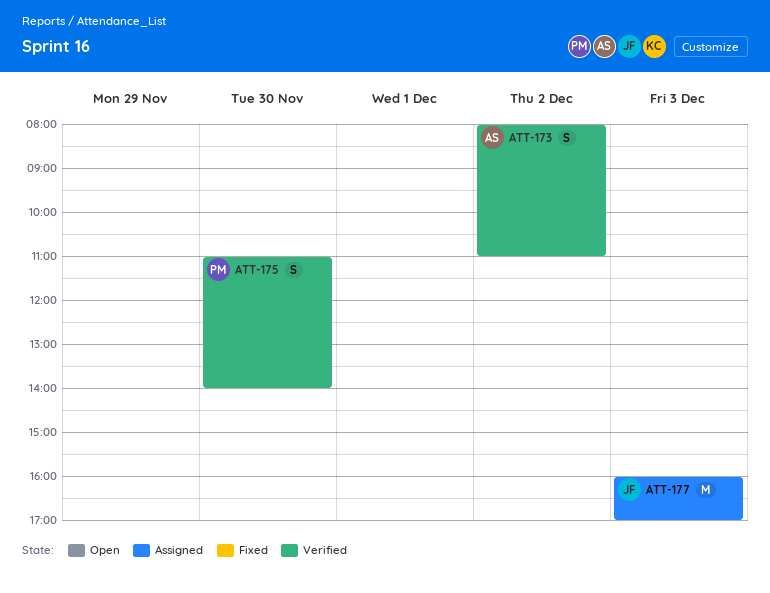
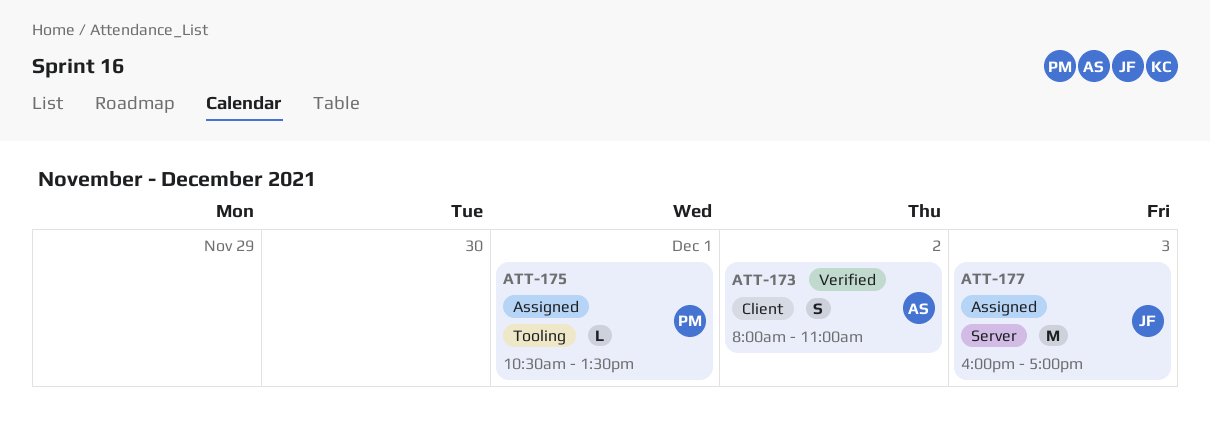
ATT-175, status: Verified -> Assigned
ATT-175, estimate: S -> L
ATT-175, day: Nov 30 -> Dec 1
ATT-175, begins: 11:00 -> 10:30
ATT-175, ends: 14:00 -> 13:30

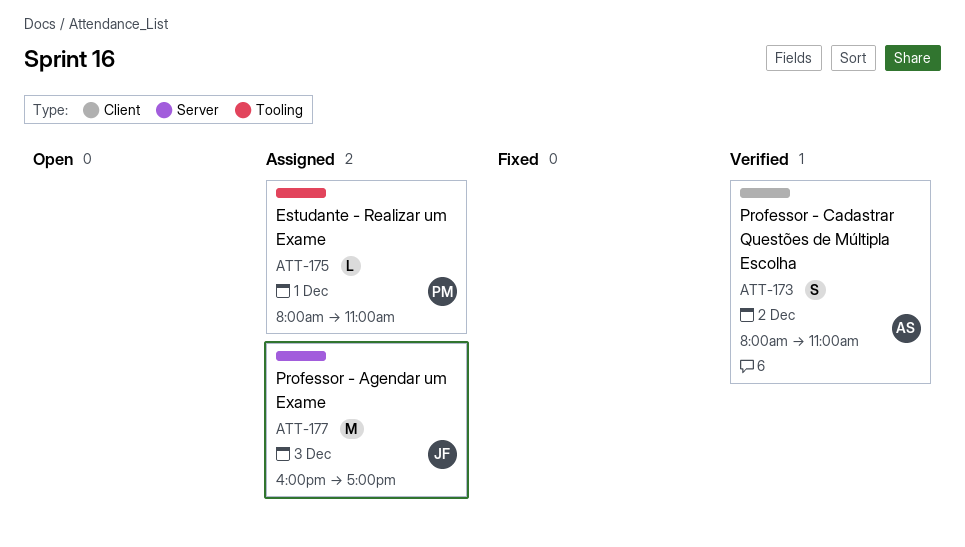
ATT-175, begins: 10:30 -> 08:00
ATT-175, ends: 13:30 -> 11:00

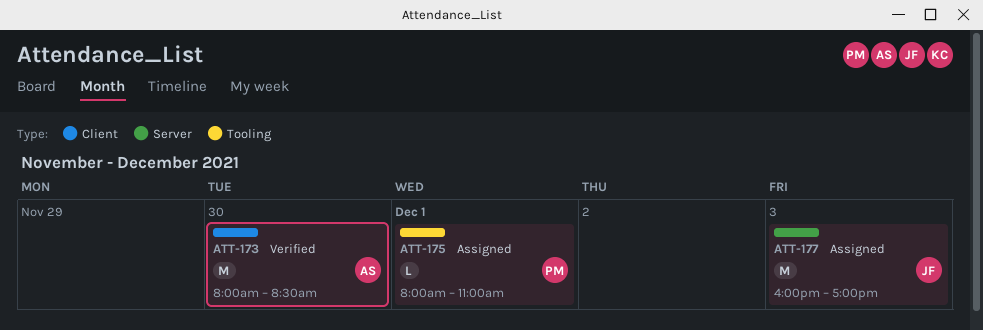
ATT-173, estimate: S -> M
ATT-173, day: Dec 2 -> Nov 30
ATT-173, ends: 11:00 -> 08:30

